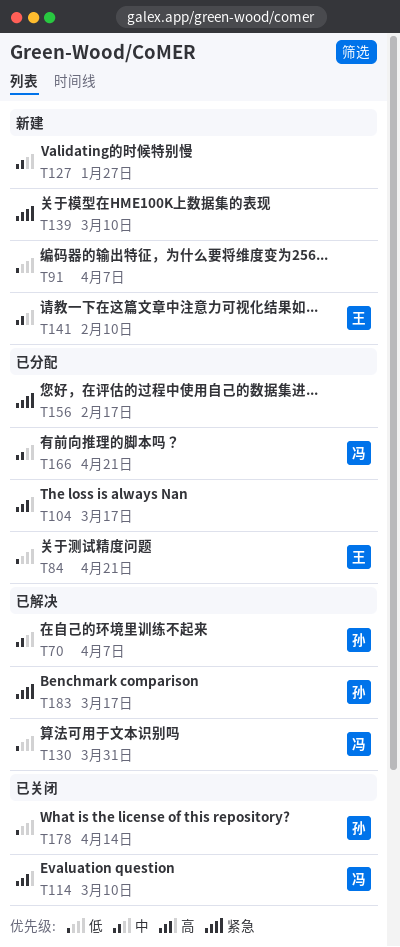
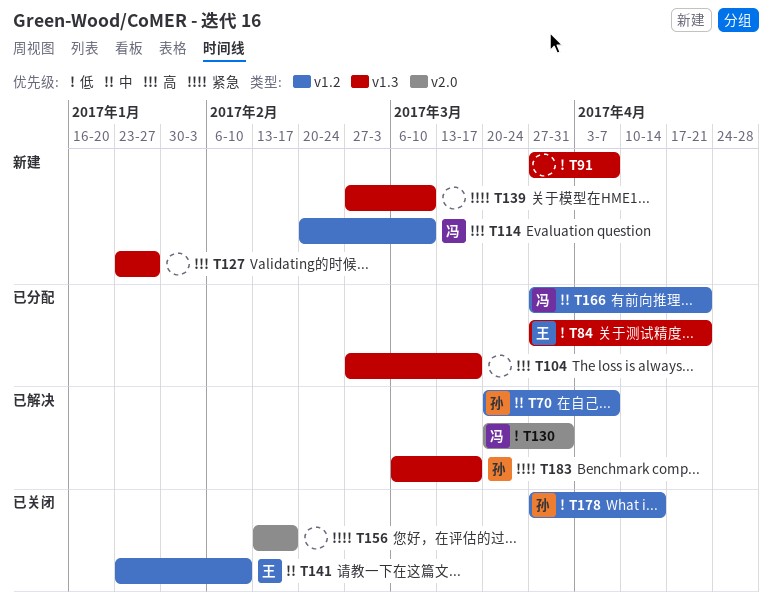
T114, status: 已关闭 -> 新建
T127, priority: 中 -> 高
T141, status: 新建 -> 已关闭
T156, status: 已分配 -> 已关闭

